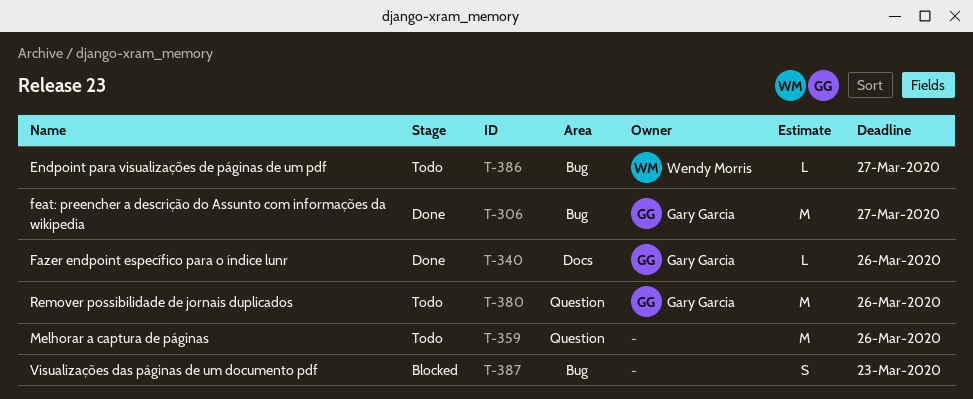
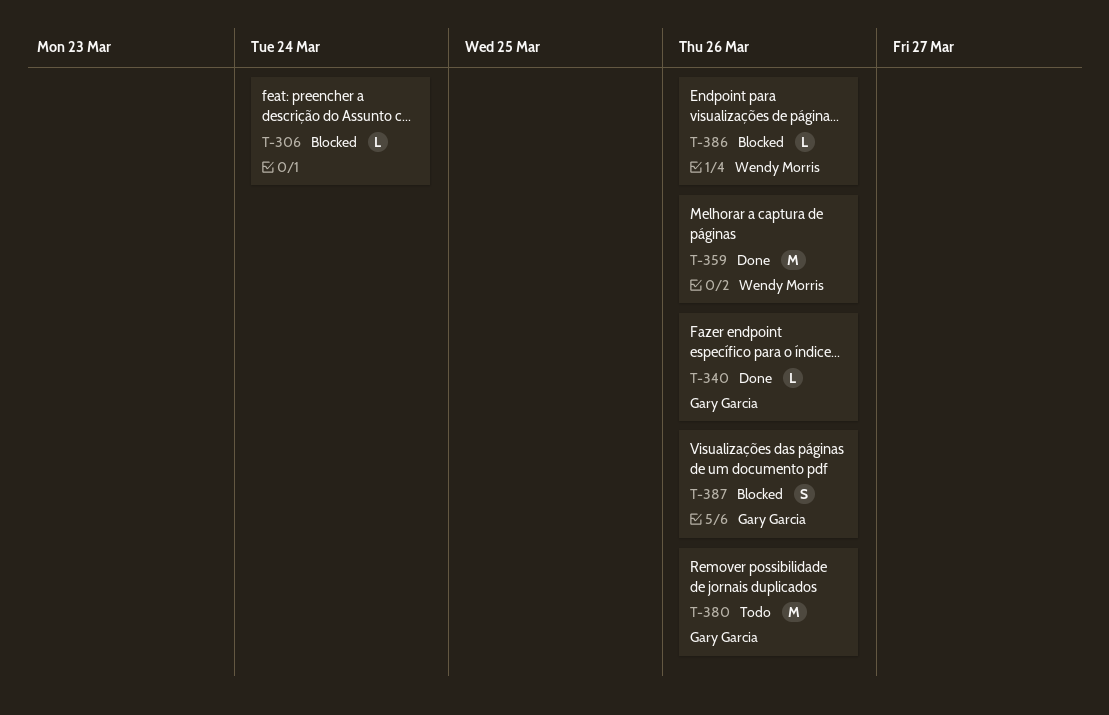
T-306, status: Done -> Blocked
T-306, owner: Gary Garcia -> none
T-306, estimate: M -> L
T-306, due: Mar 27 -> Mar 24
T-359, status: Todo -> Done
T-359, owner: none -> Wendy Morris
T-386, status: Todo -> Blocked
T-386, due: Mar 27 -> Mar 26
T-387, owner: none -> Gary Garcia
T-387, due: Mar 23 -> Mar 26

